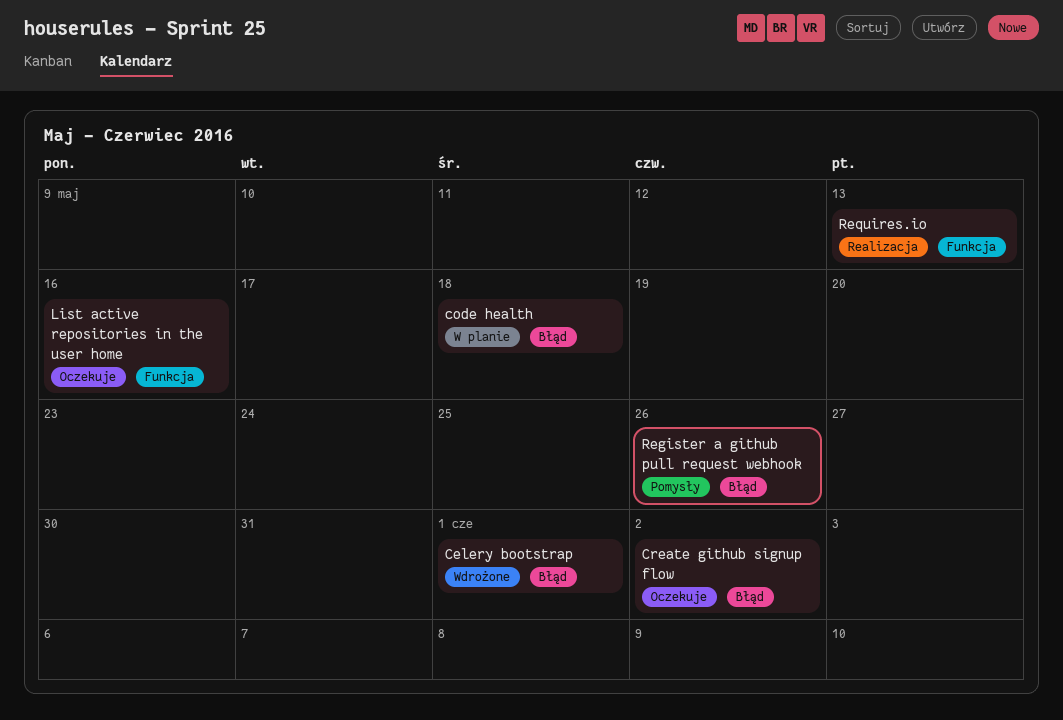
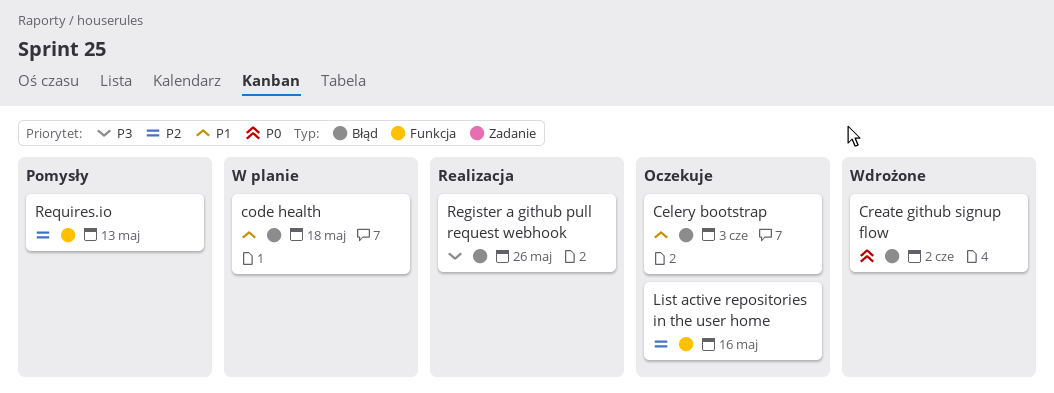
Celery bootstrap, status: Wdrożone -> Oczekuje
Celery bootstrap, due: Jun 1 -> Jun 3
Create github signup flow, status: Oczekuje -> Wdrożone
Register a github pull request webhook, status: Pomysły -> Realizacja
Requires.io, status: Realizacja -> Pomysły

